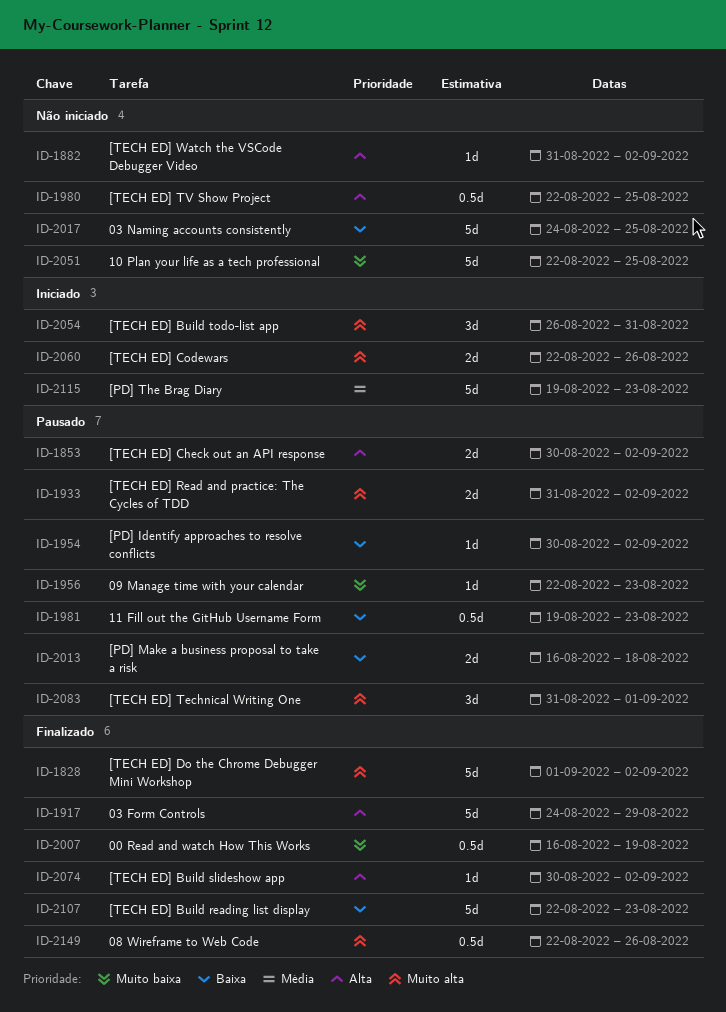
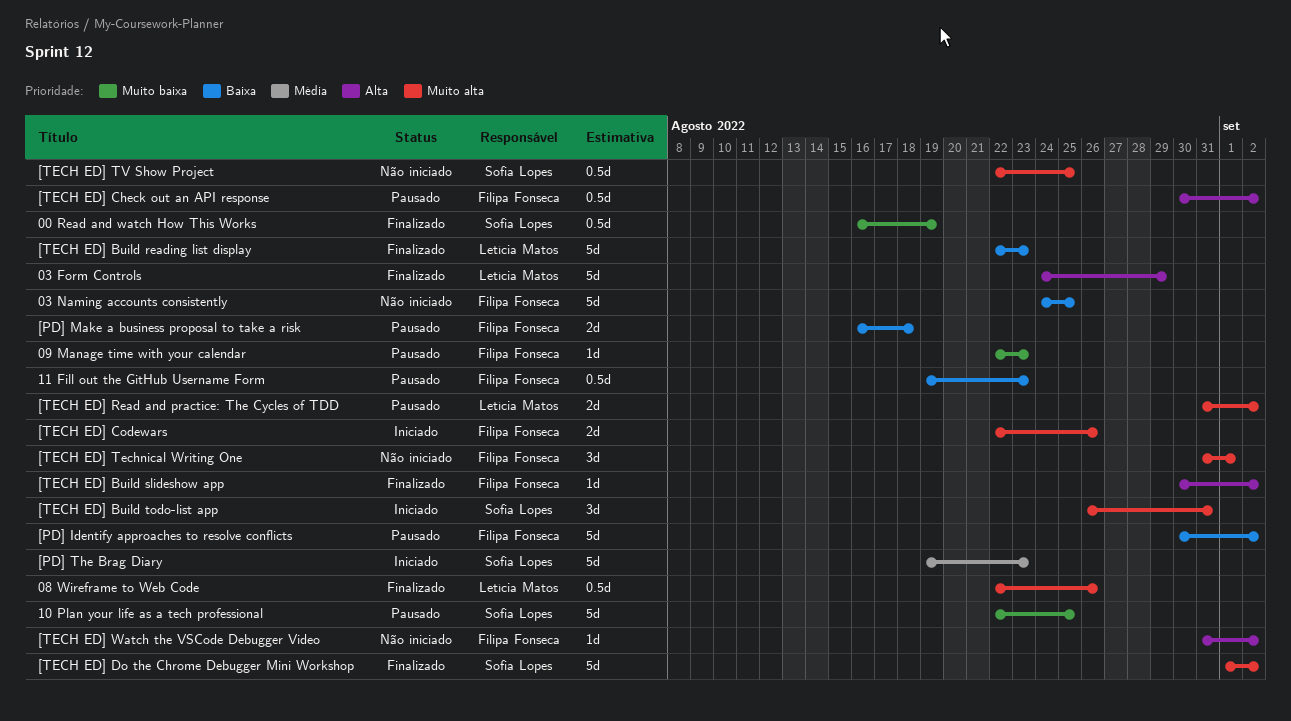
10 Plan your life as a tech professional, status: Não iniciado -> Pausado
[PD] Identify approaches to resolve conflicts, estimate: 1d -> 5d
[TECH ED] Check out an API response, estimate: 2d -> 0.5d
[TECH ED] Technical Writing One, status: Pausado -> Não iniciado
[TECH ED] TV Show Project, priority: Alta -> Muito alta

